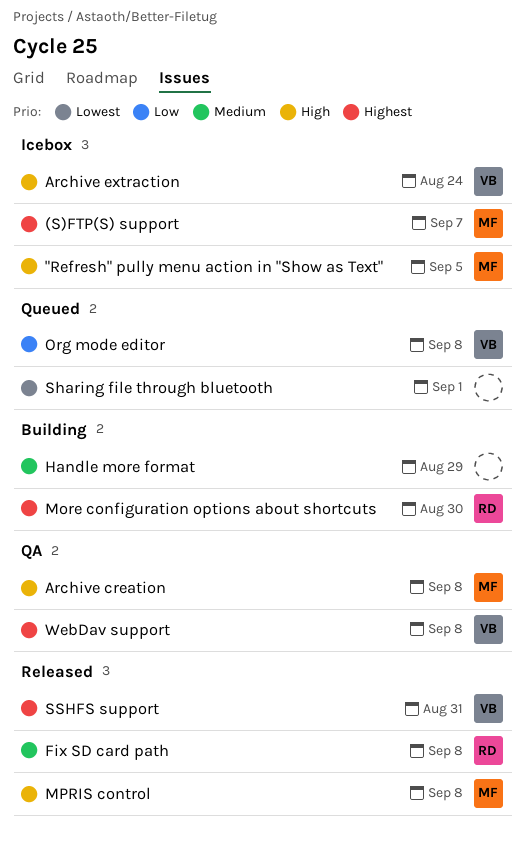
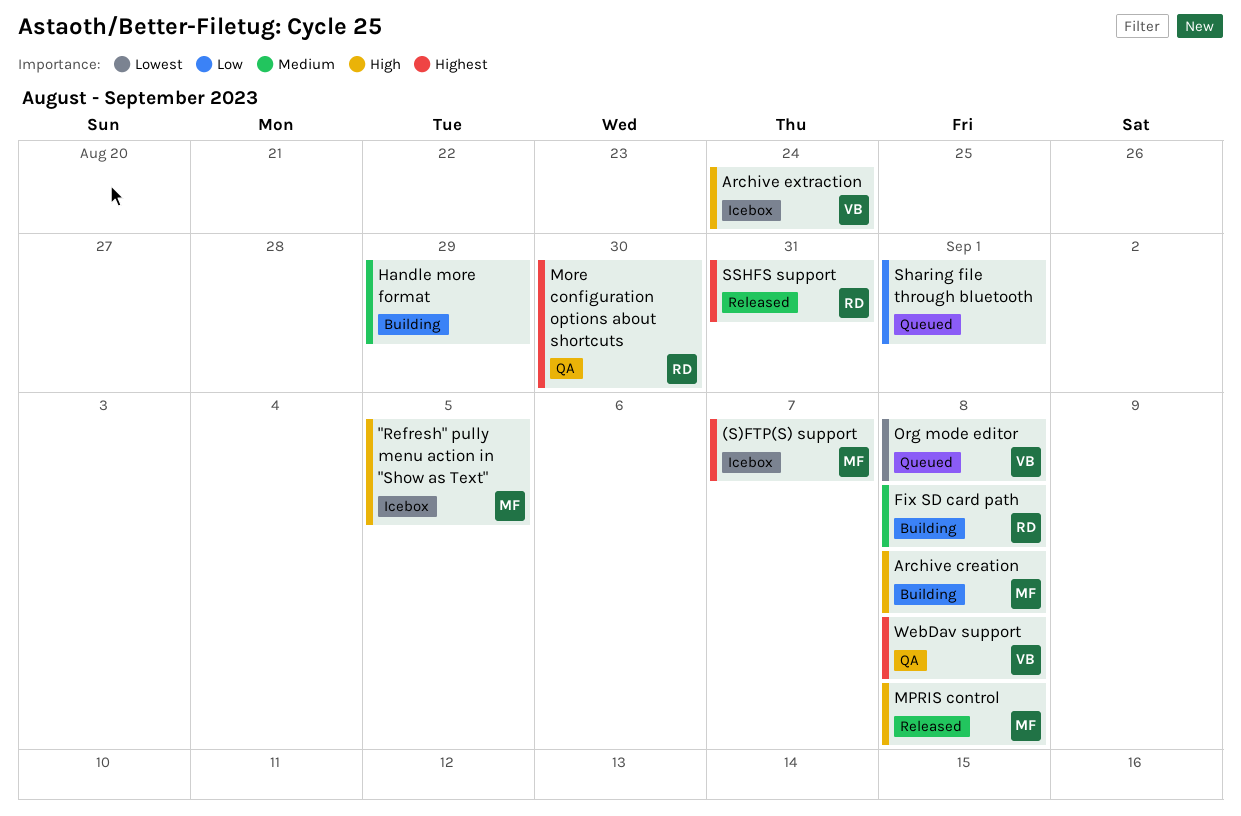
Archive creation, status: QA -> Building
Fix SD card path, status: Released -> Building
More configuration options about shortcuts, status: Building -> QA
Org mode editor, priority: Low -> Lowest
Sharing file through bluetooth, priority: Lowest -> Low
SSHFS support, owner: VB -> RD

